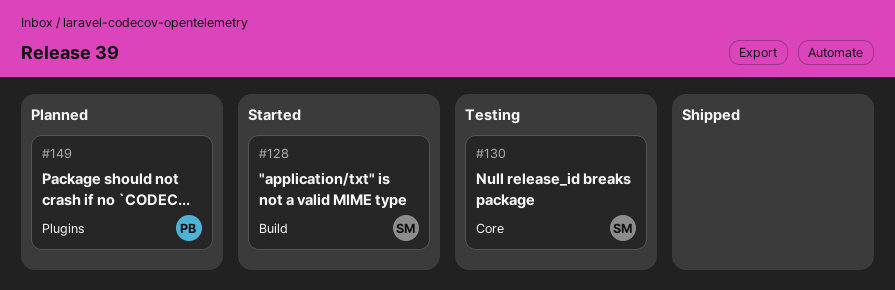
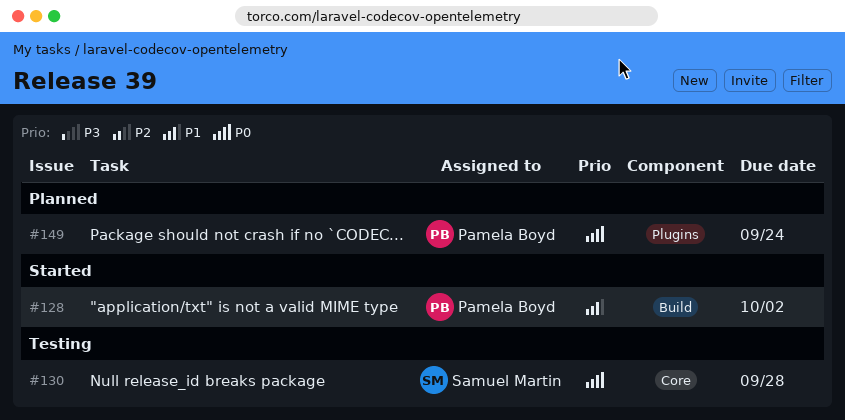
#128, owner: Samuel Martin -> Pamela Boyd

